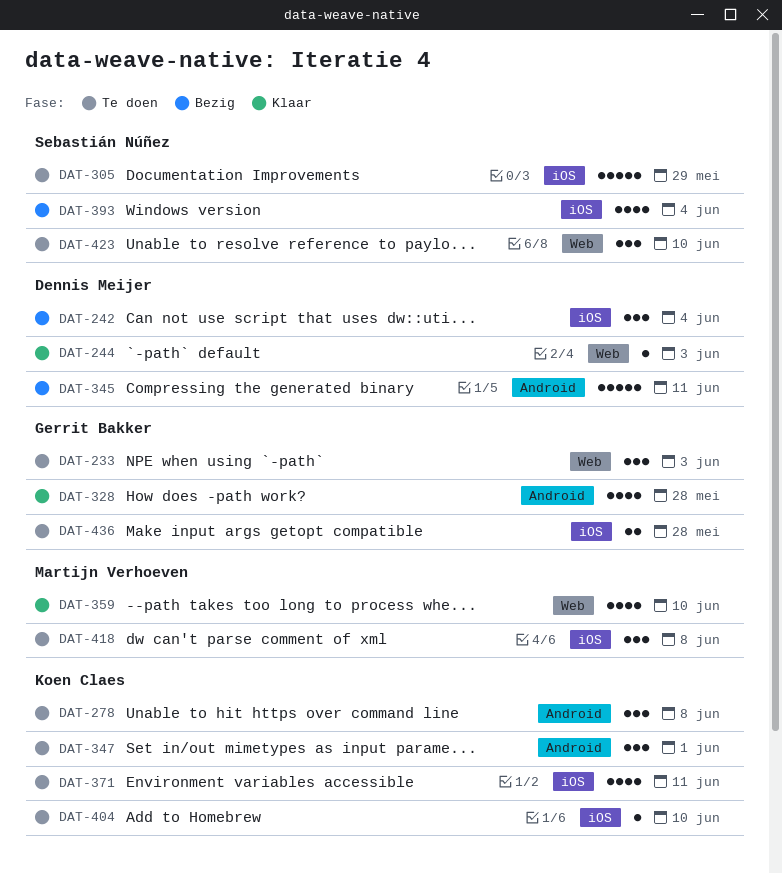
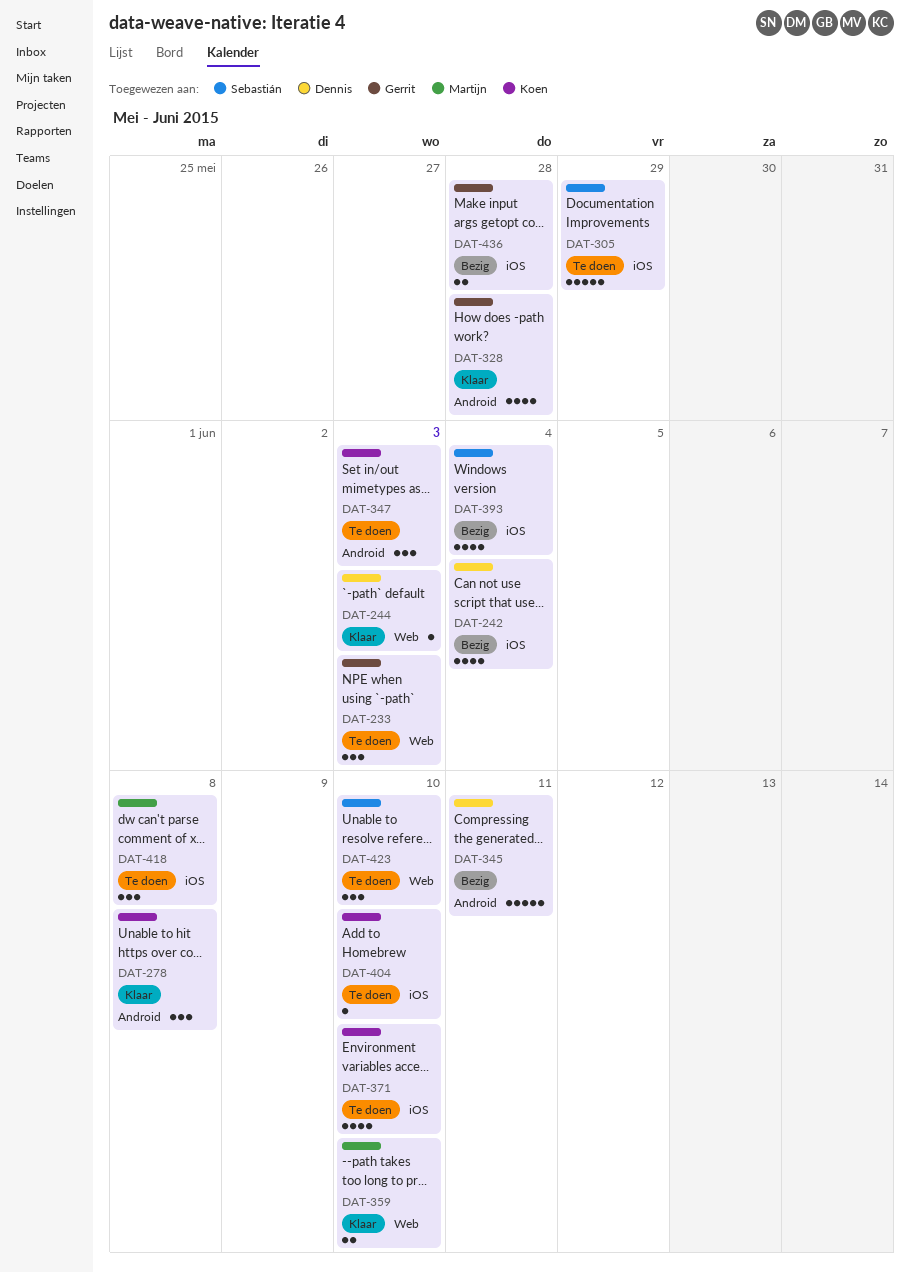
DAT-242, estimate: 3 -> 4
DAT-278, status: Te doen -> Klaar
DAT-347, due: Jun 1 -> Jun 3
DAT-359, estimate: 4 -> 2
DAT-371, due: Jun 11 -> Jun 10
DAT-436, status: Te doen -> Bezig

